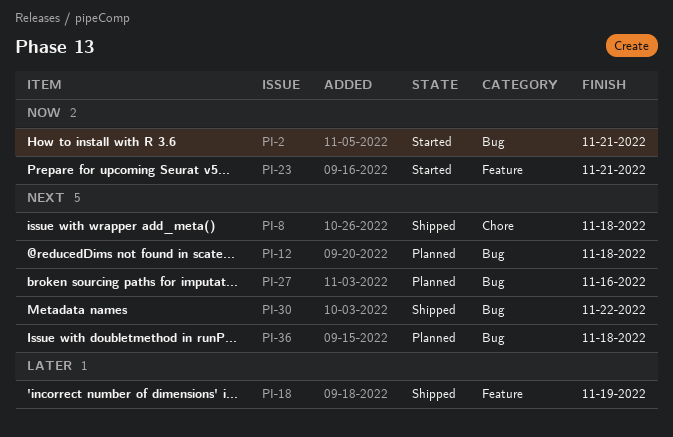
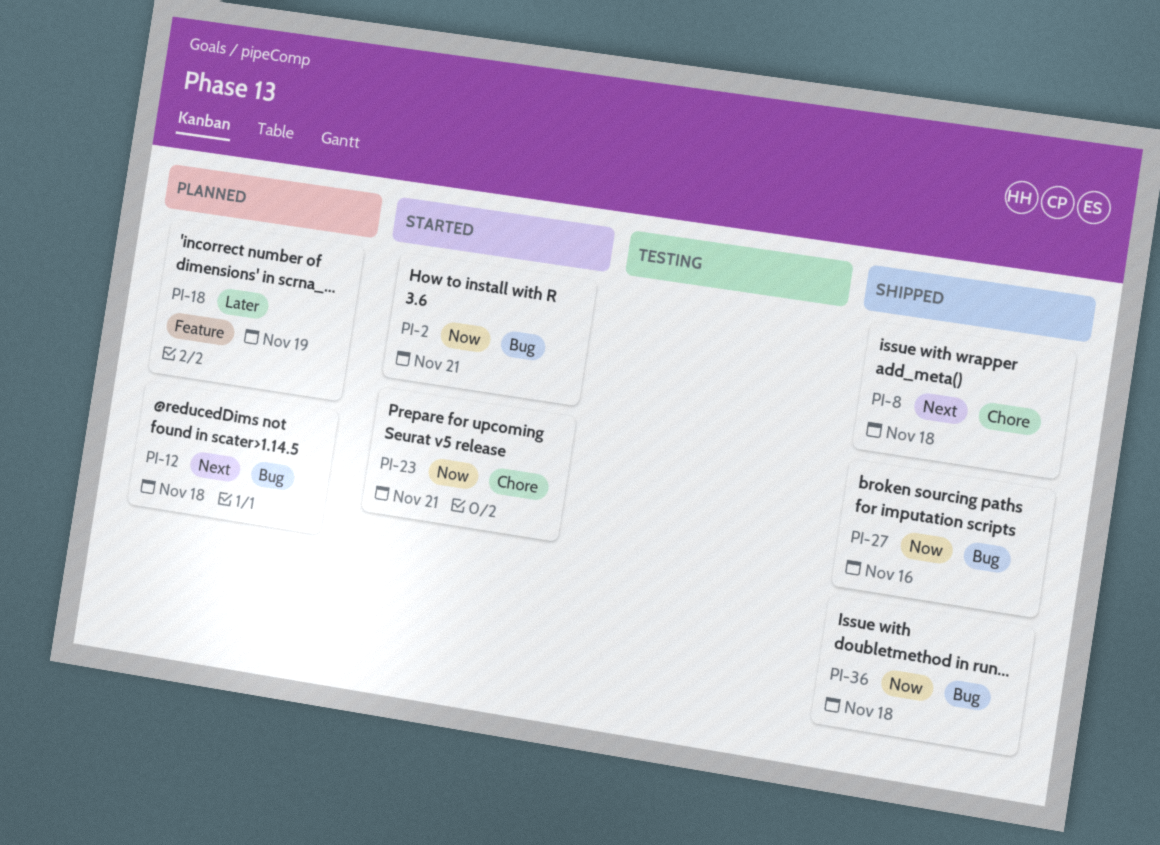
PI-18, status: Shipped -> Planned
PI-23, label: Feature -> Chore
PI-27, status: Planned -> Shipped
PI-27, priority: Next -> Now
PI-30: present -> none
PI-36, status: Planned -> Shipped
PI-36, priority: Next -> Now

